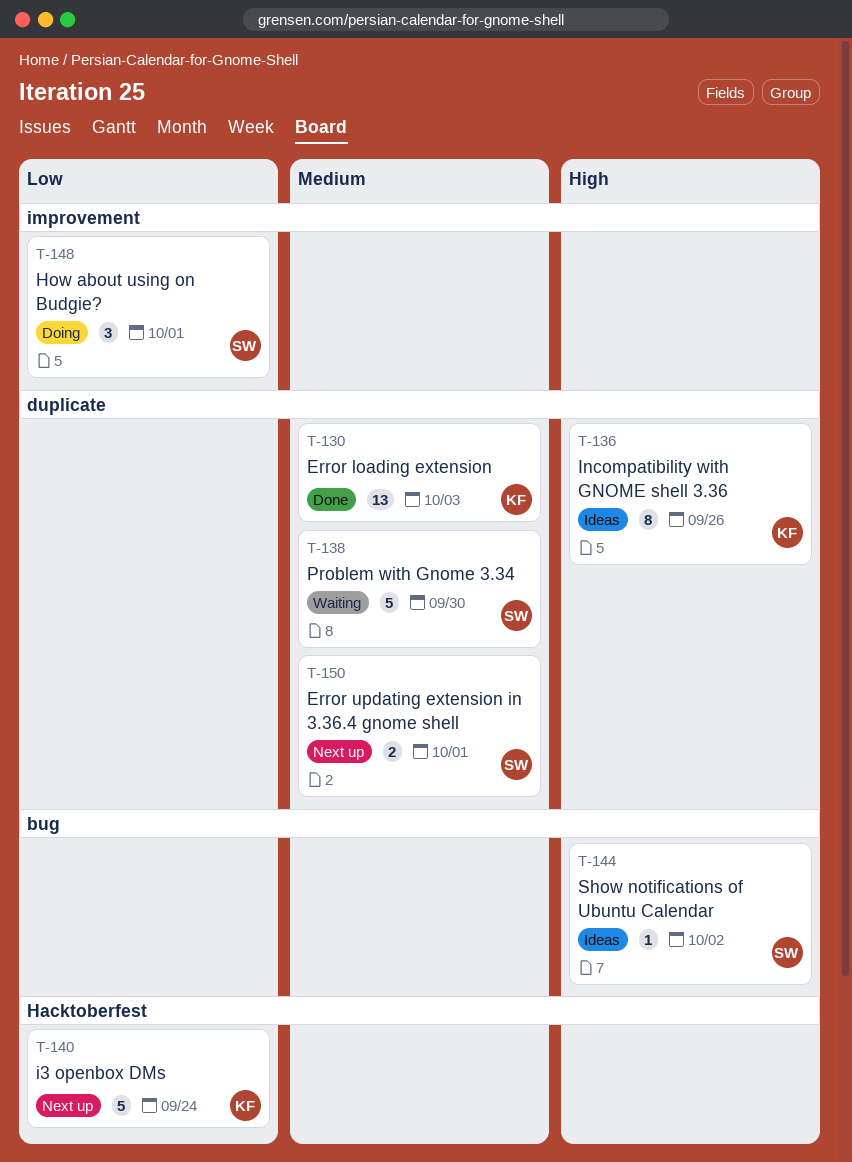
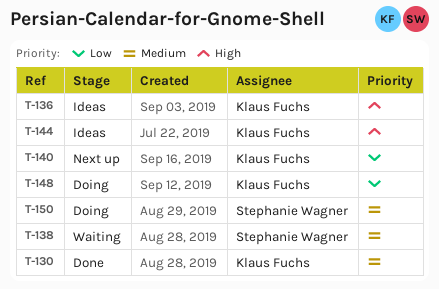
T-144, owner: Stephanie Wagner -> Klaus Fuchs
T-148, owner: Stephanie Wagner -> Klaus Fuchs
T-150, status: Next up -> Doing

